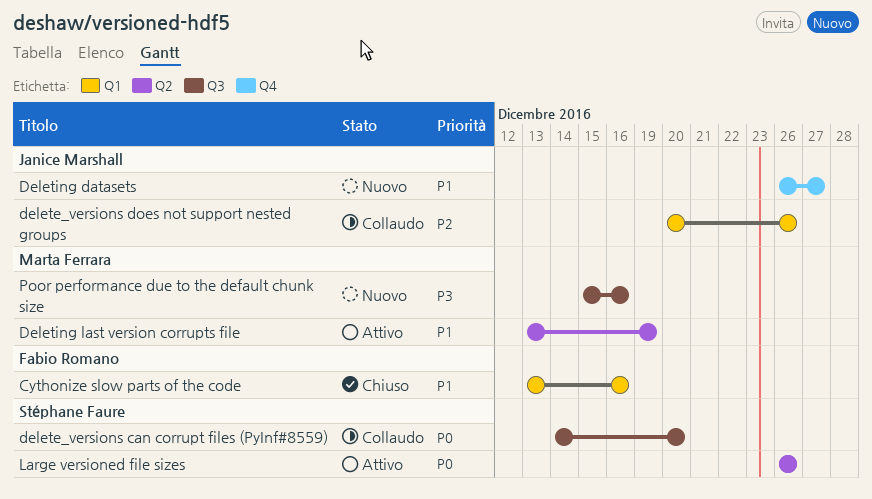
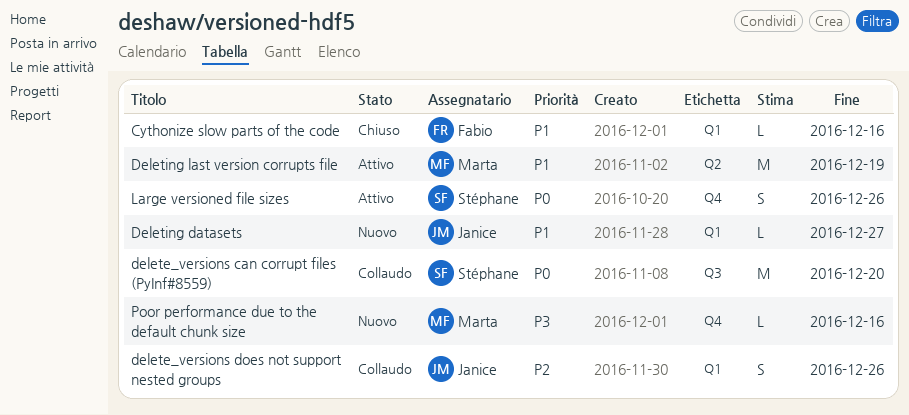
Deleting datasets, label: Q4 -> Q1
Large versioned file sizes, label: Q2 -> Q4
Poor performance due to the default chunk size, label: Q3 -> Q4

